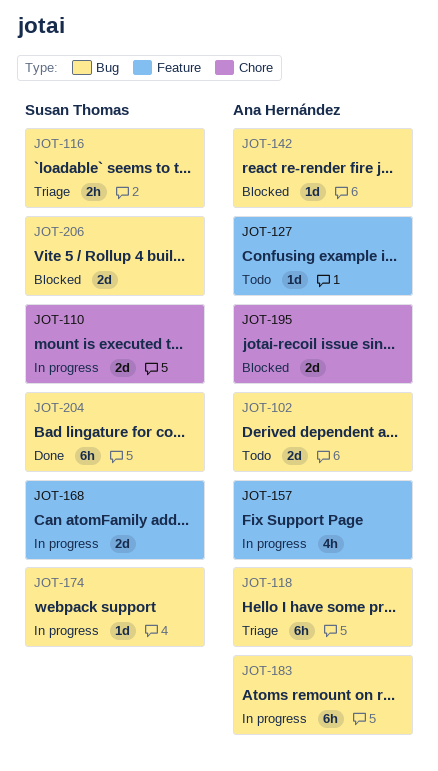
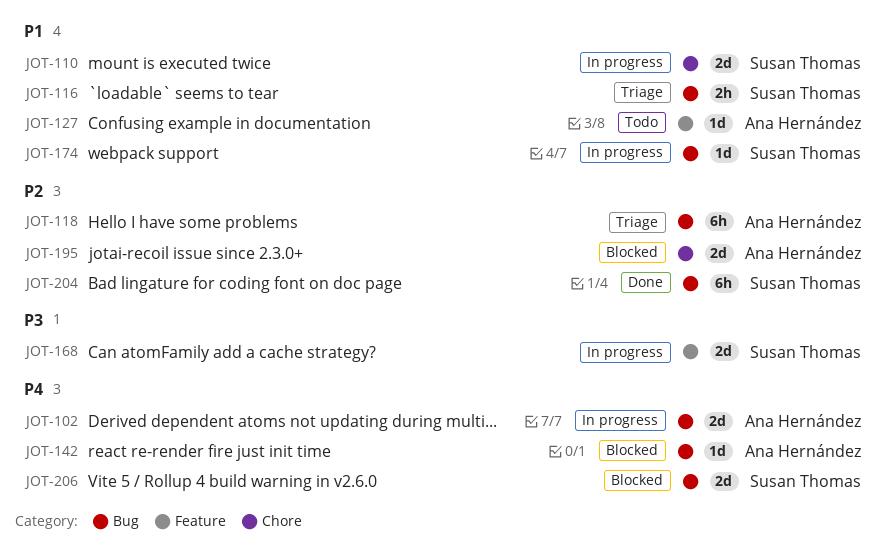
JOT-102, status: Todo -> In progress
JOT-157: present -> none
JOT-183: present -> none

